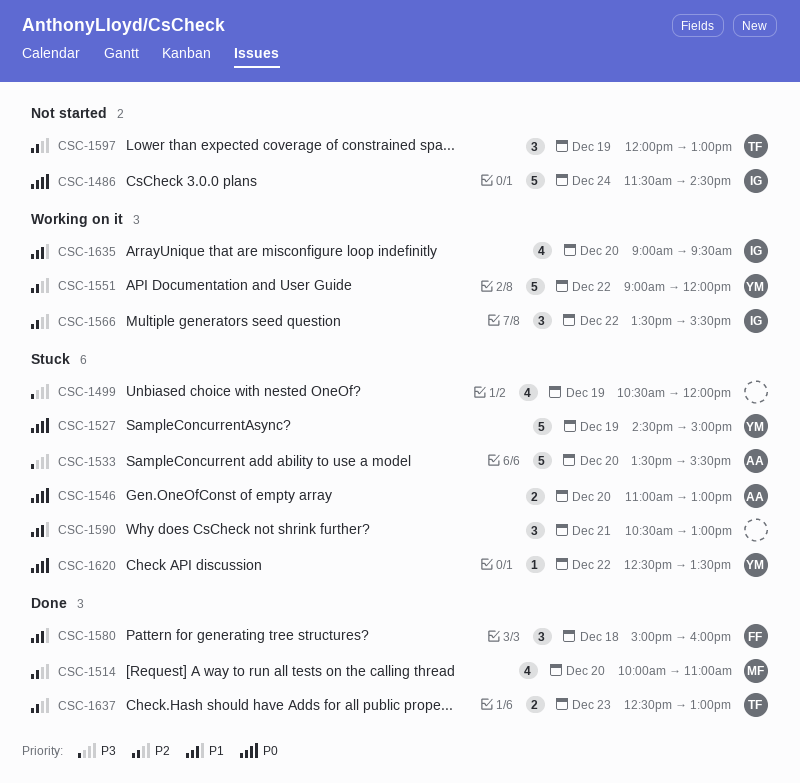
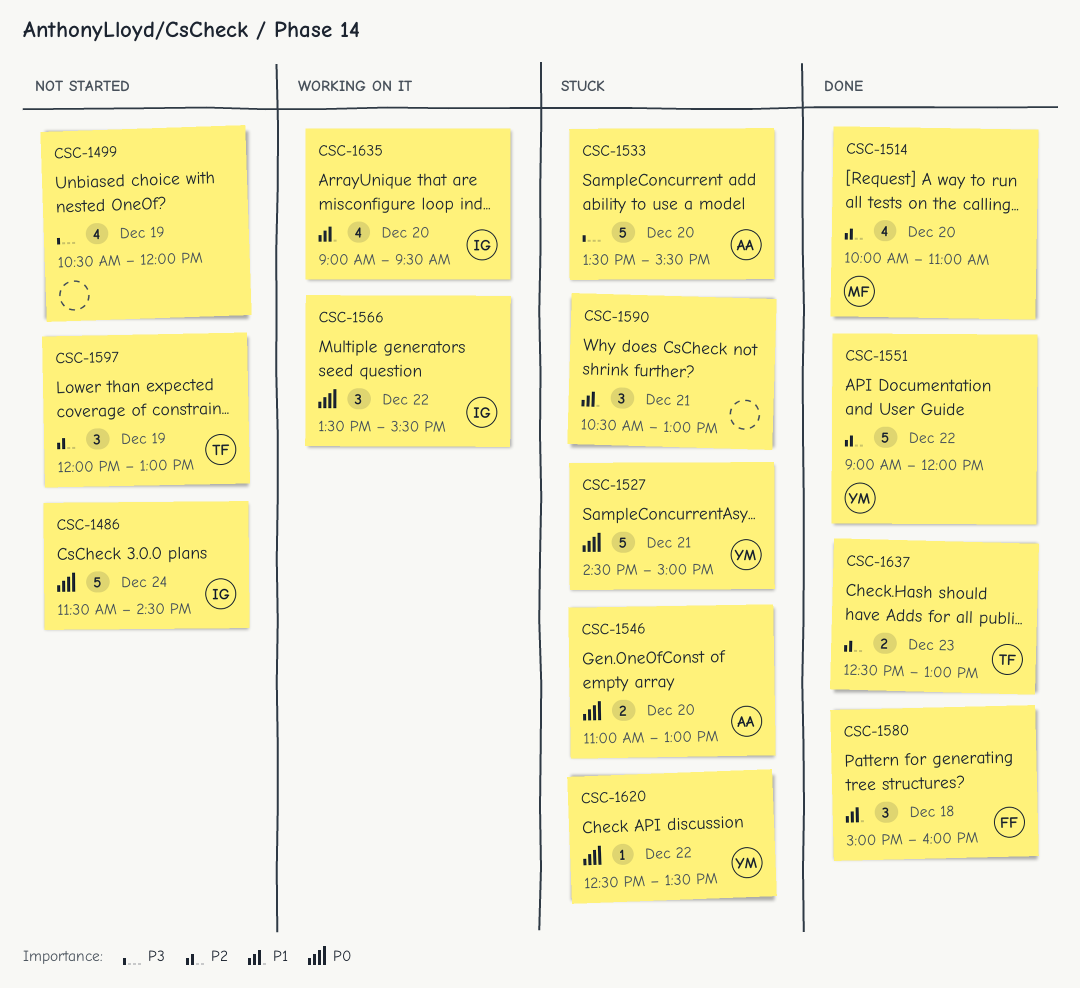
CSC-1499, status: Stuck -> Not started
CSC-1527, day: Dec 19 -> Dec 21
CSC-1551, status: Working on it -> Done
CSC-1566, priority: P2 -> P0

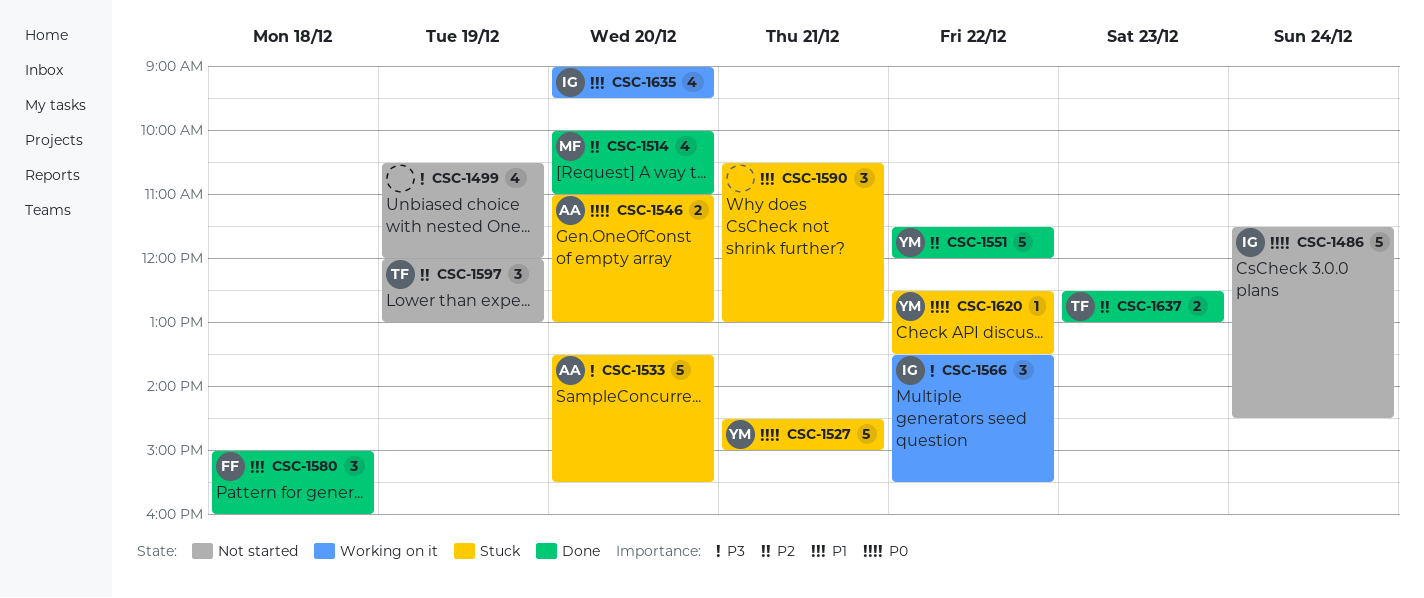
CSC-1551, begins: 09:00 -> 11:30
CSC-1566, priority: P0 -> P3

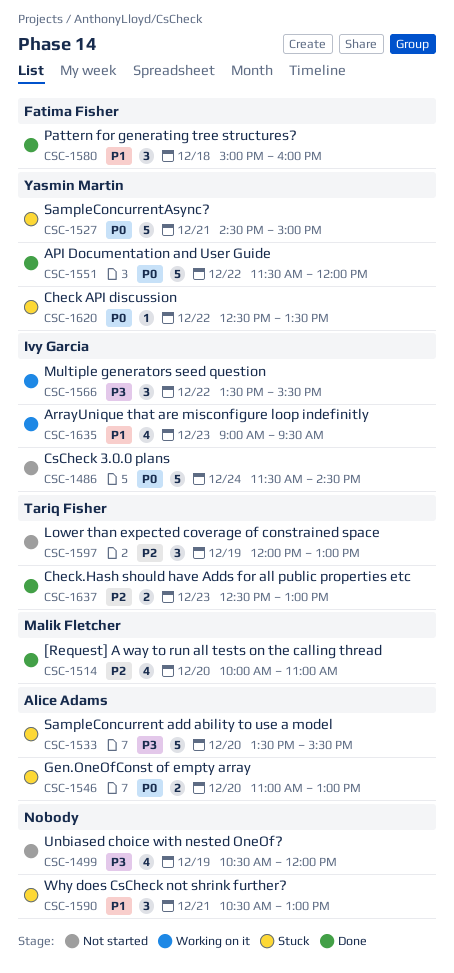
CSC-1551, priority: P2 -> P0
CSC-1635, day: Dec 20 -> Dec 23

